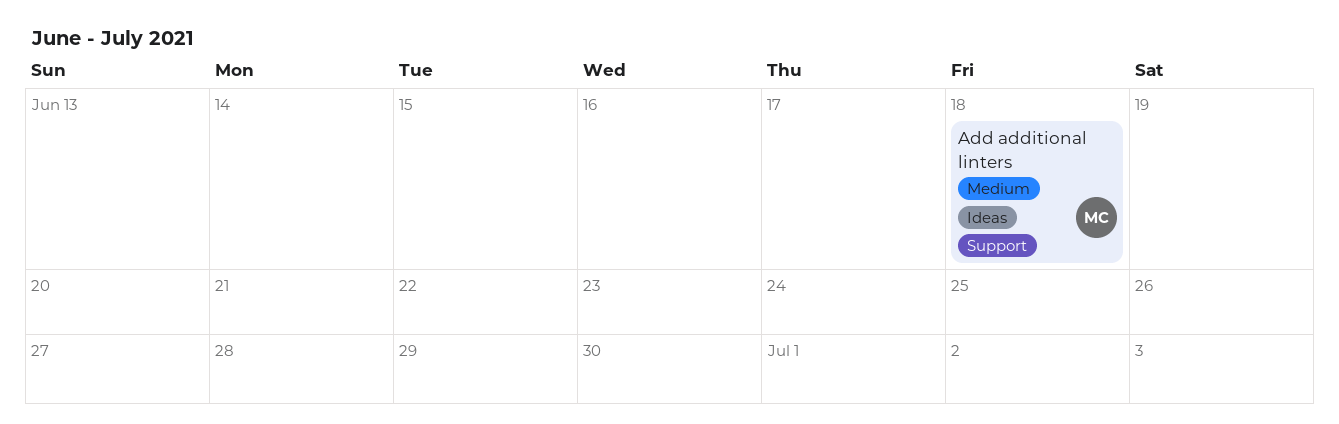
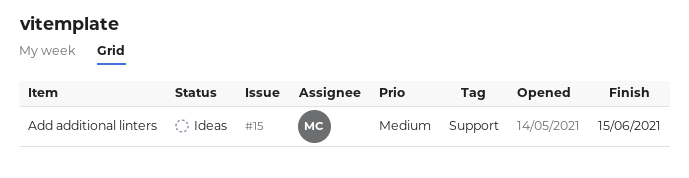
Add additional linters, due: Jun 18 -> Jun 15

